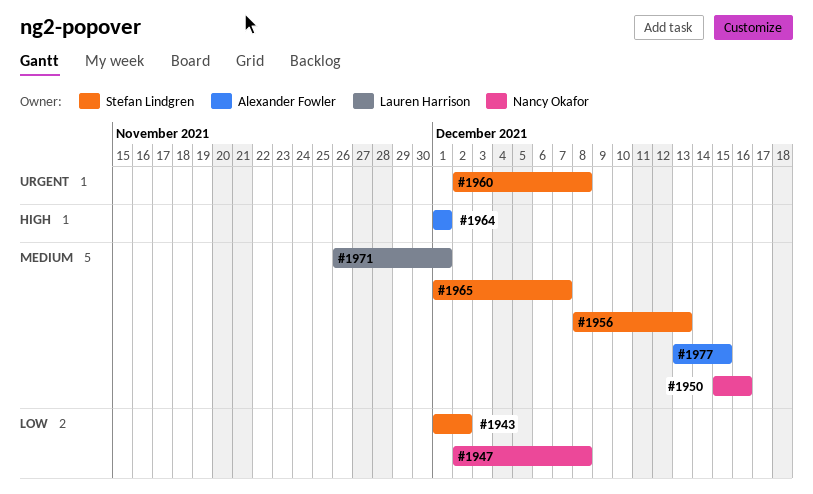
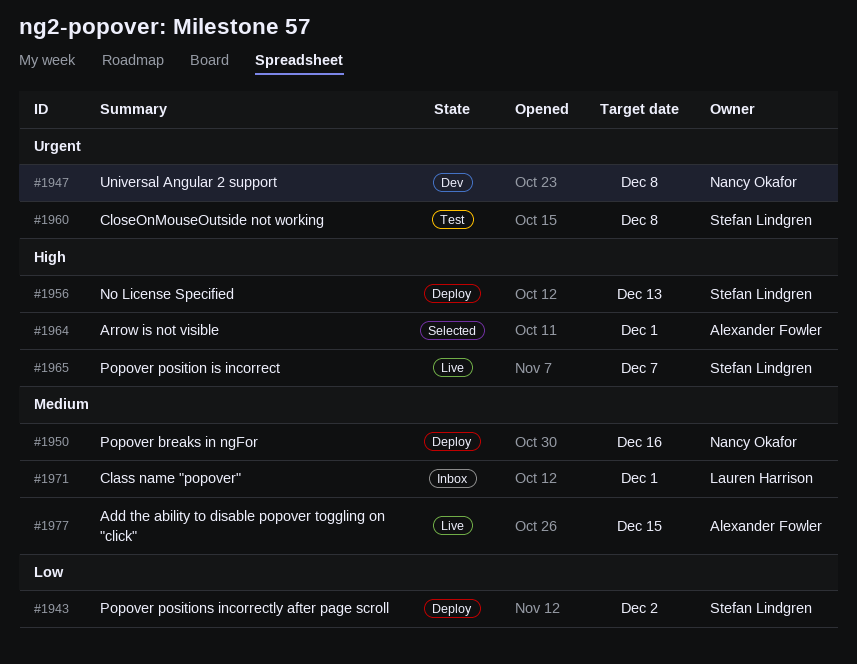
#1947, priority: Low -> Urgent
#1956, priority: Medium -> High
#1965, priority: Medium -> High

